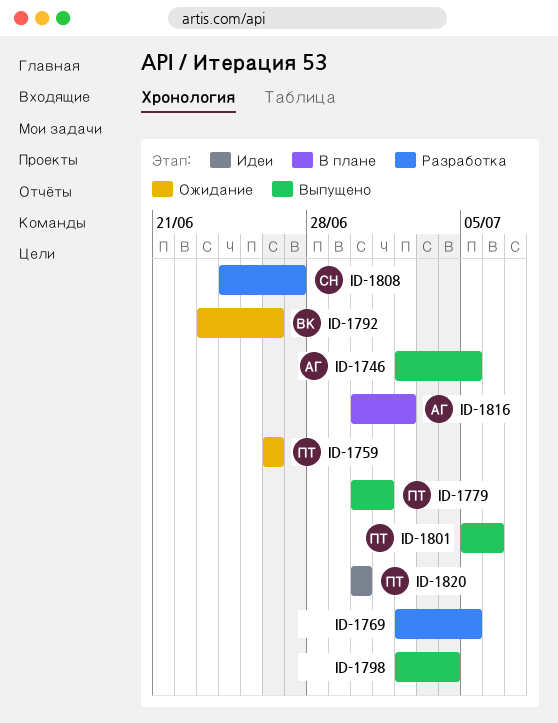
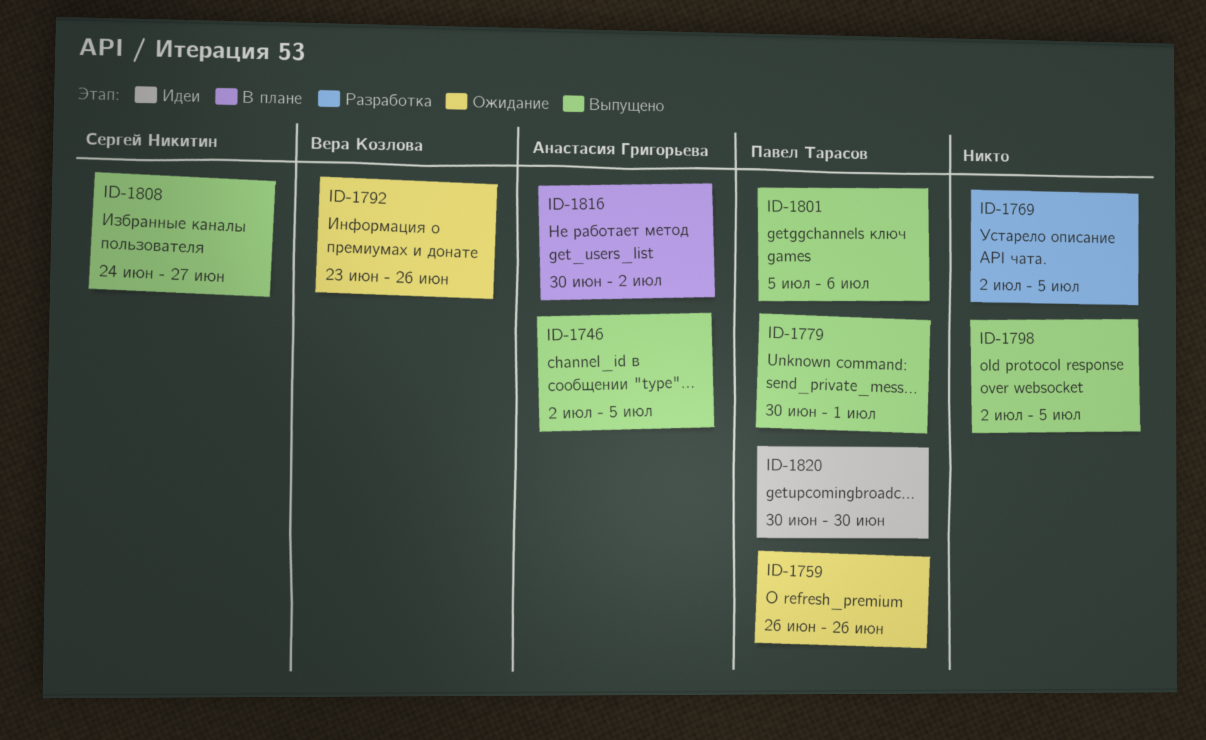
ID-1798, due: Jul 4 -> Jul 5
ID-1808, status: Разработка -> Выпущено

